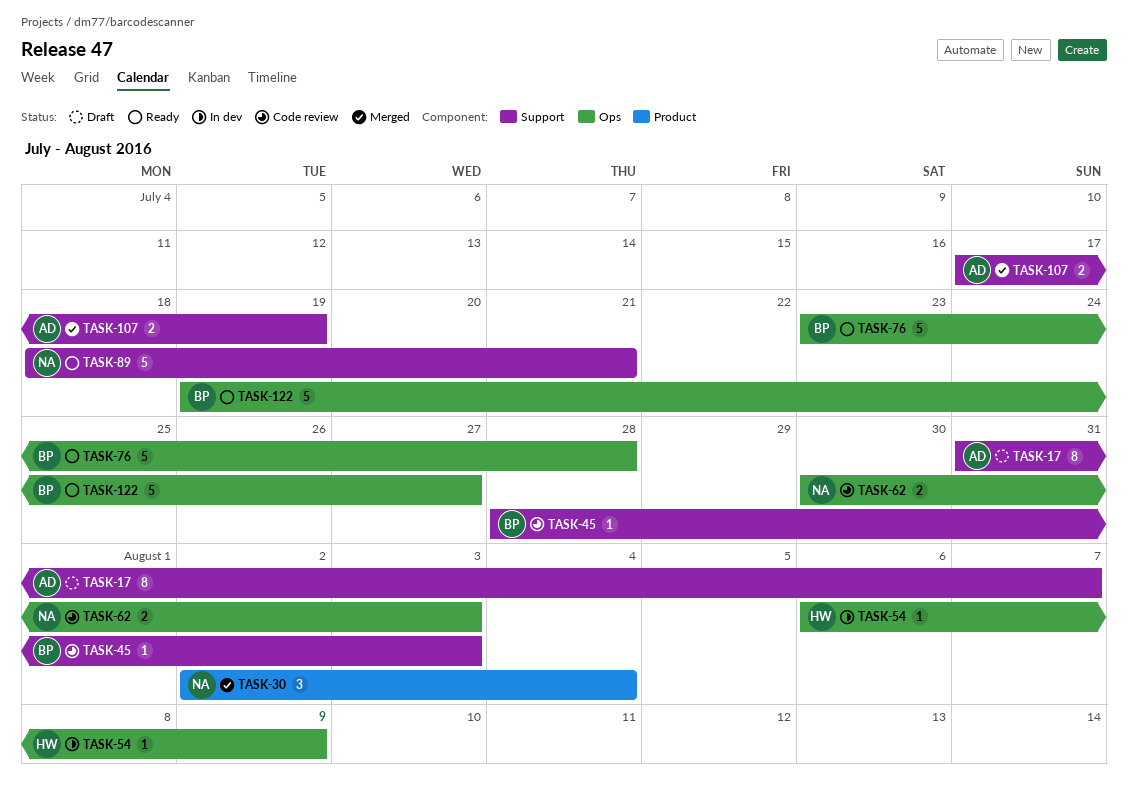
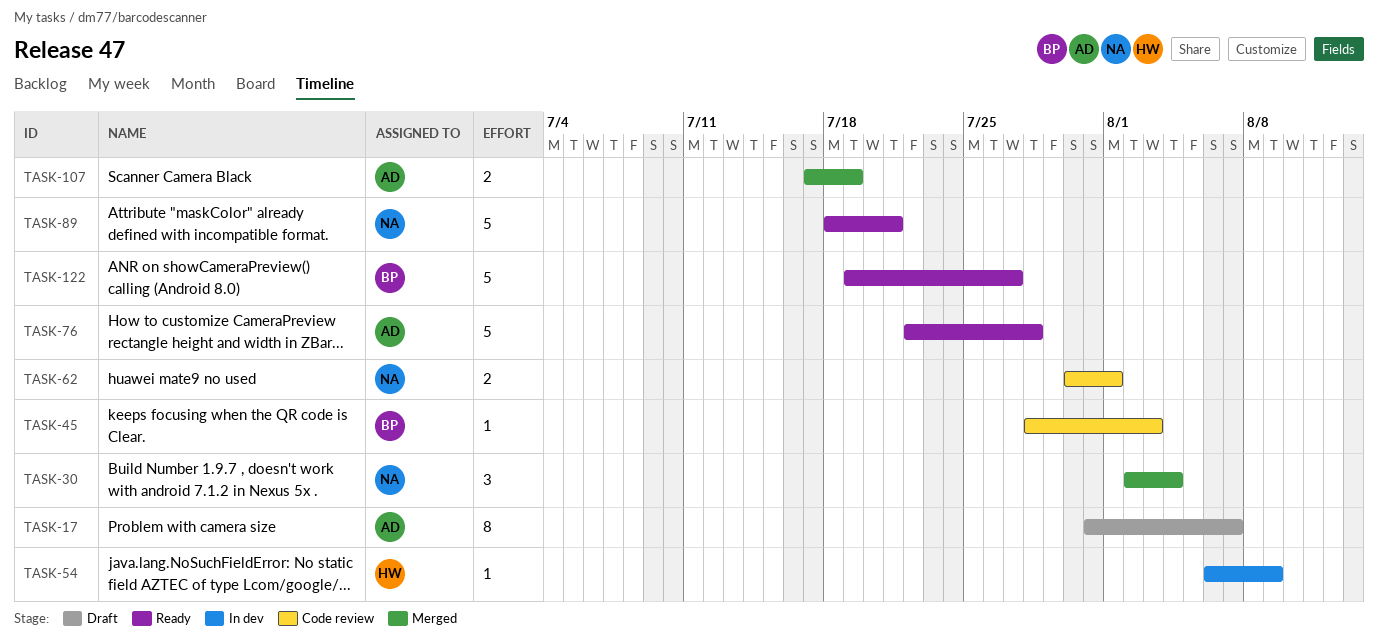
TASK-62, due: Aug 3 -> Aug 1
TASK-76, owner: BP -> AD
TASK-76, start: Jul 23 -> Jul 22

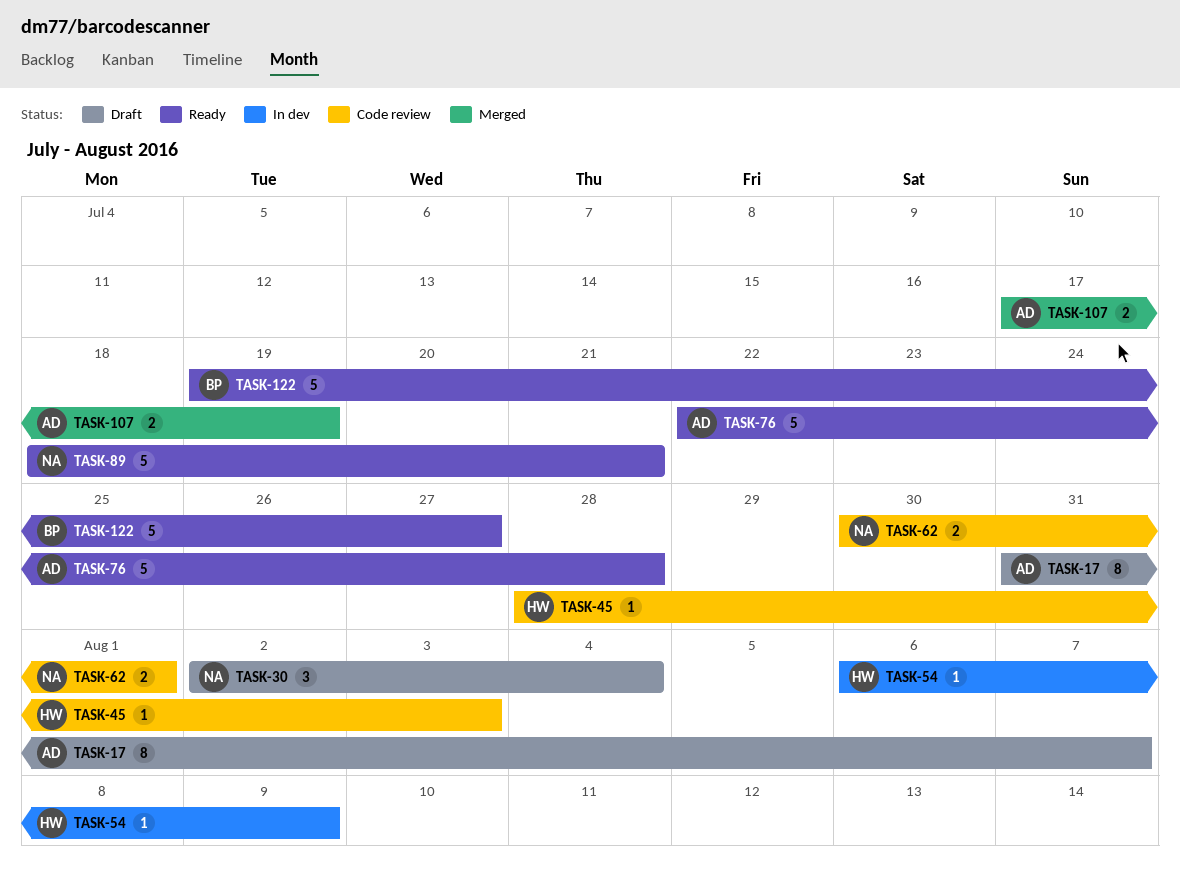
TASK-30, status: Merged -> Draft
TASK-45, owner: BP -> HW

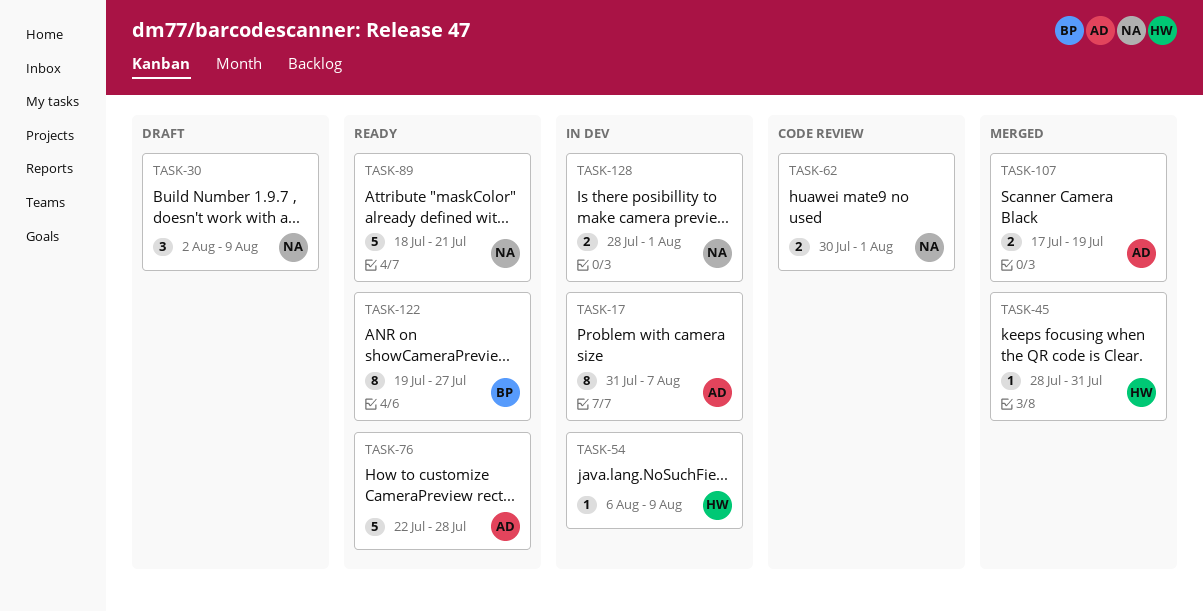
TASK-17, status: Draft -> In dev
TASK-30, due: Aug 4 -> Aug 9
TASK-45, status: Code review -> Merged
TASK-45, due: Aug 3 -> Jul 31
TASK-122, estimate: 5 -> 8
TASK-128: none -> present

